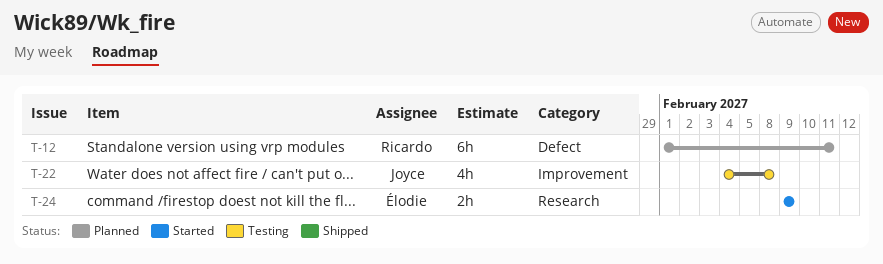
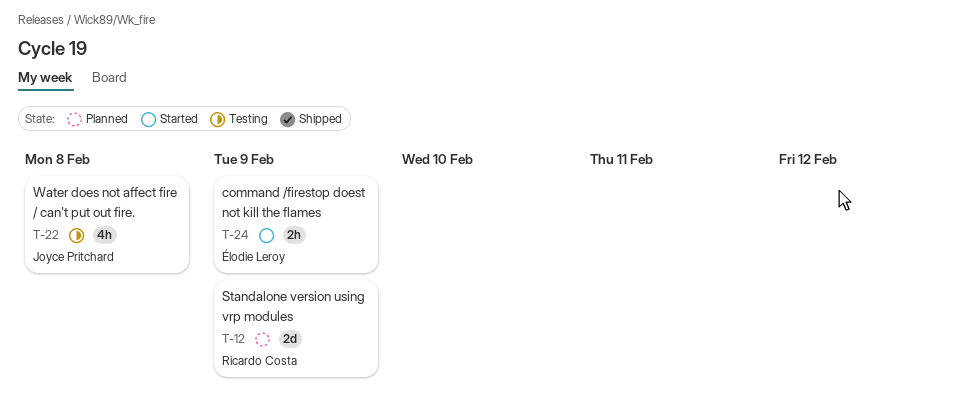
T-12, estimate: 6h -> 2d
T-12, due: Feb 11 -> Feb 9

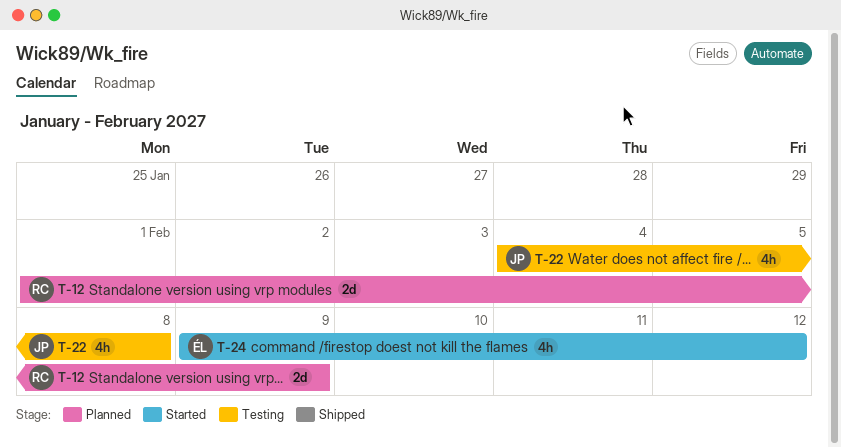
T-24, estimate: 2h -> 4h
T-24, due: Feb 9 -> Feb 12

